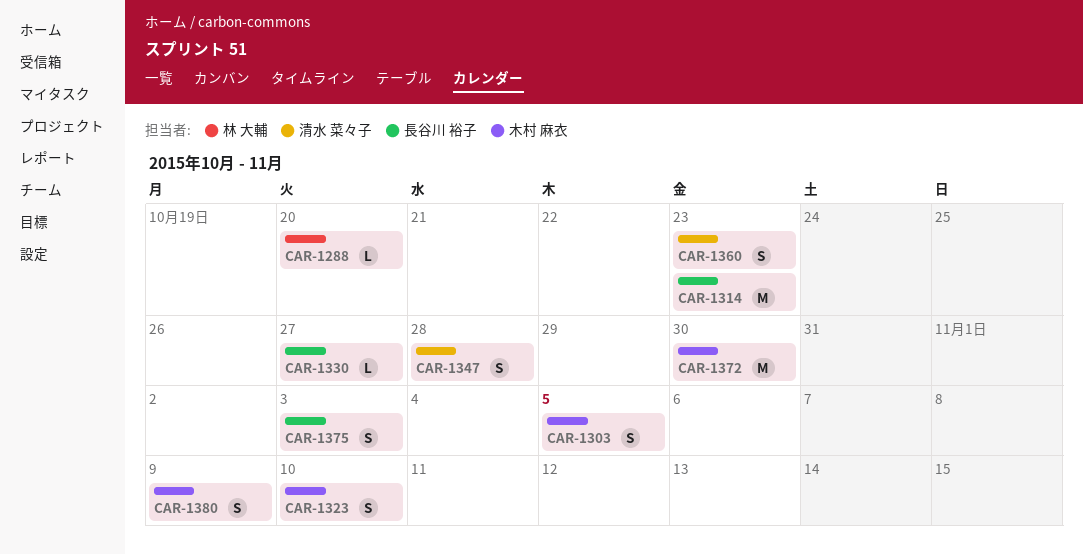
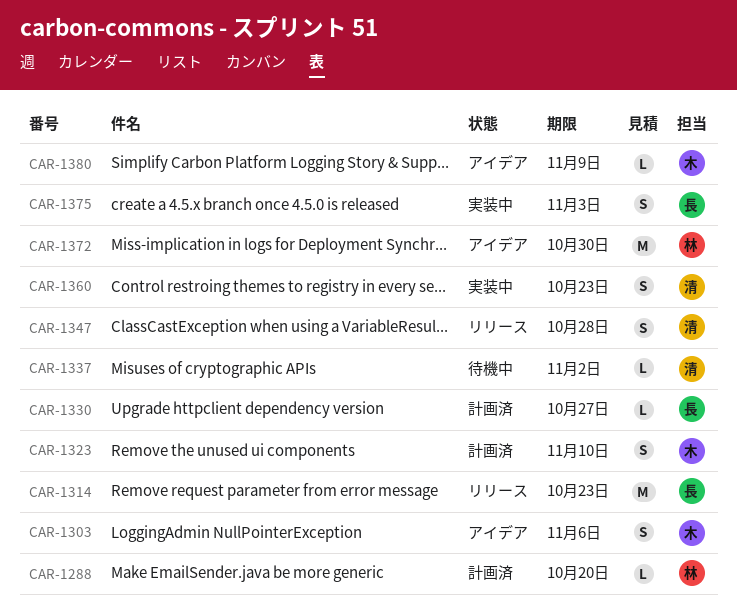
CAR-1303, due: Nov 5 -> Nov 6
CAR-1337: none -> present
CAR-1372, owner: 木村 麻衣 -> 林 大輔
CAR-1380, estimate: S -> L

